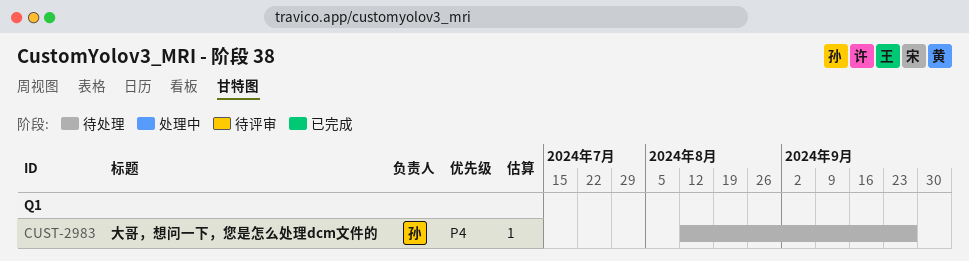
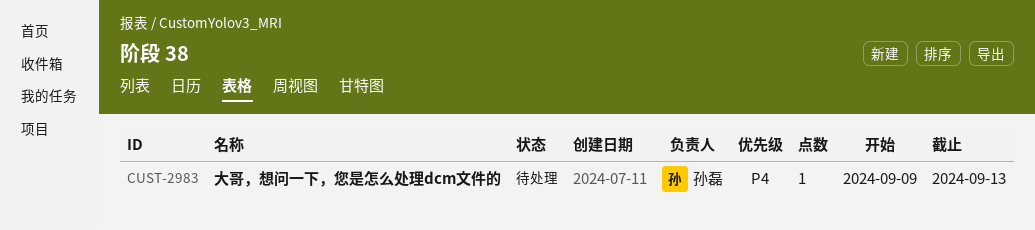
CUST-2983, start: Aug 12 -> Sep 9
CUST-2983, due: Sep 27 -> Sep 13

